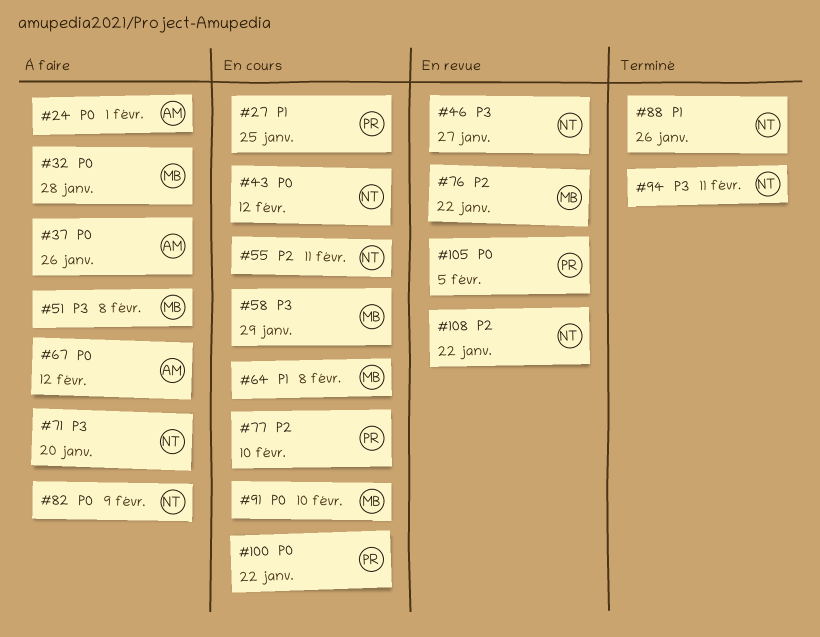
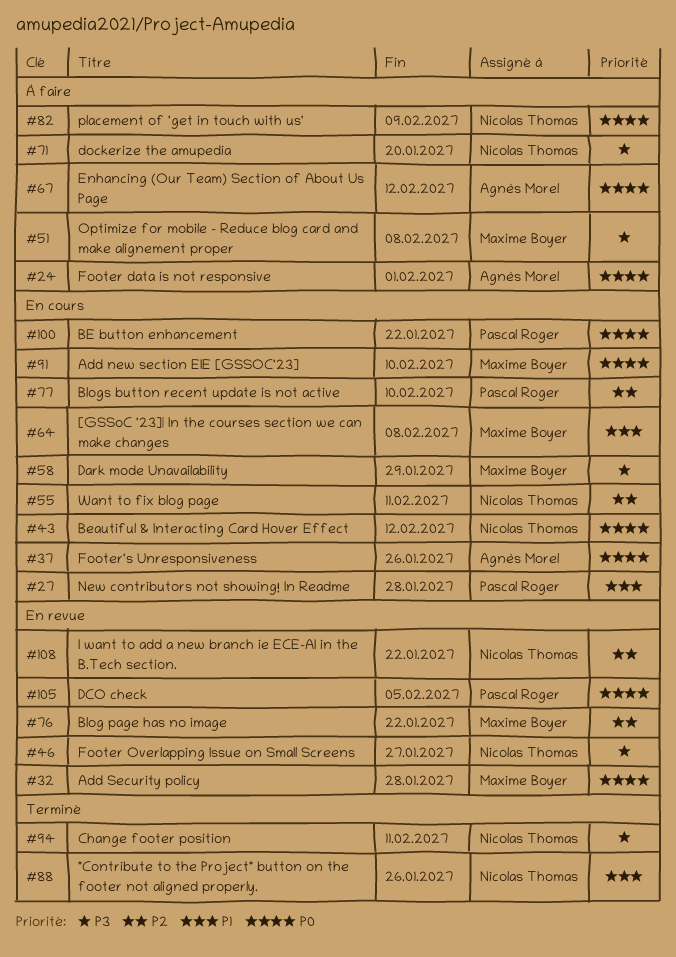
#27, due: Jan 25 -> Jan 28
#32, status: À faire -> En revue
#37, status: À faire -> En cours

